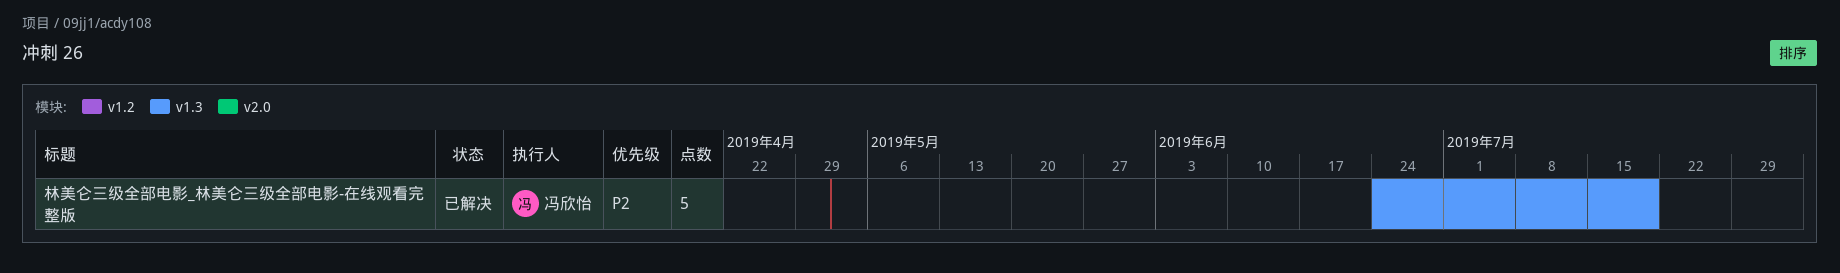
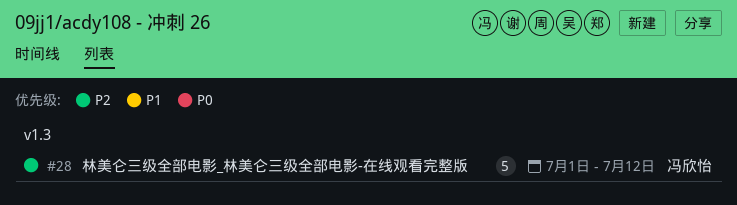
林美仑三级全部电影_林美仑三级全部电影-在线观看完整版, start: Jun 24 -> Jul 1
林美仑三级全部电影_林美仑三级全部电影-在线观看完整版, due: Jul 19 -> Jul 12

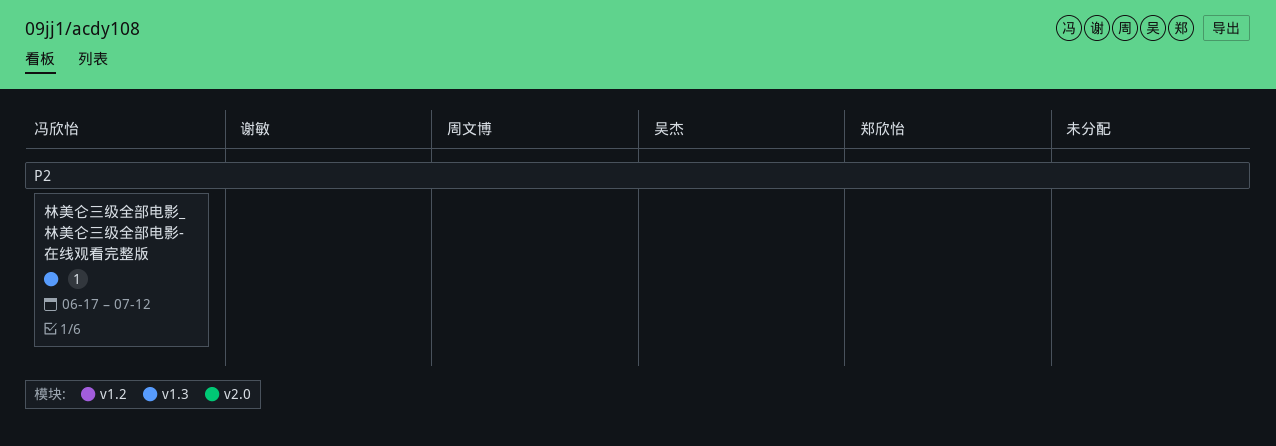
林美仑三级全部电影_林美仑三级全部电影-在线观看完整版, estimate: 5 -> 1
林美仑三级全部电影_林美仑三级全部电影-在线观看完整版, start: Jul 1 -> Jun 17

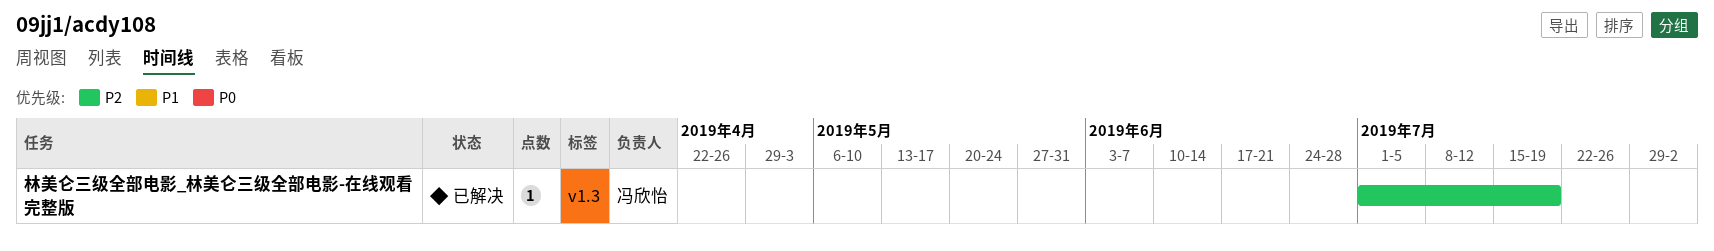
林美仑三级全部电影_林美仑三级全部电影-在线观看完整版, start: Jun 17 -> Jul 1
林美仑三级全部电影_林美仑三级全部电影-在线观看完整版, due: Jul 12 -> Jul 19

